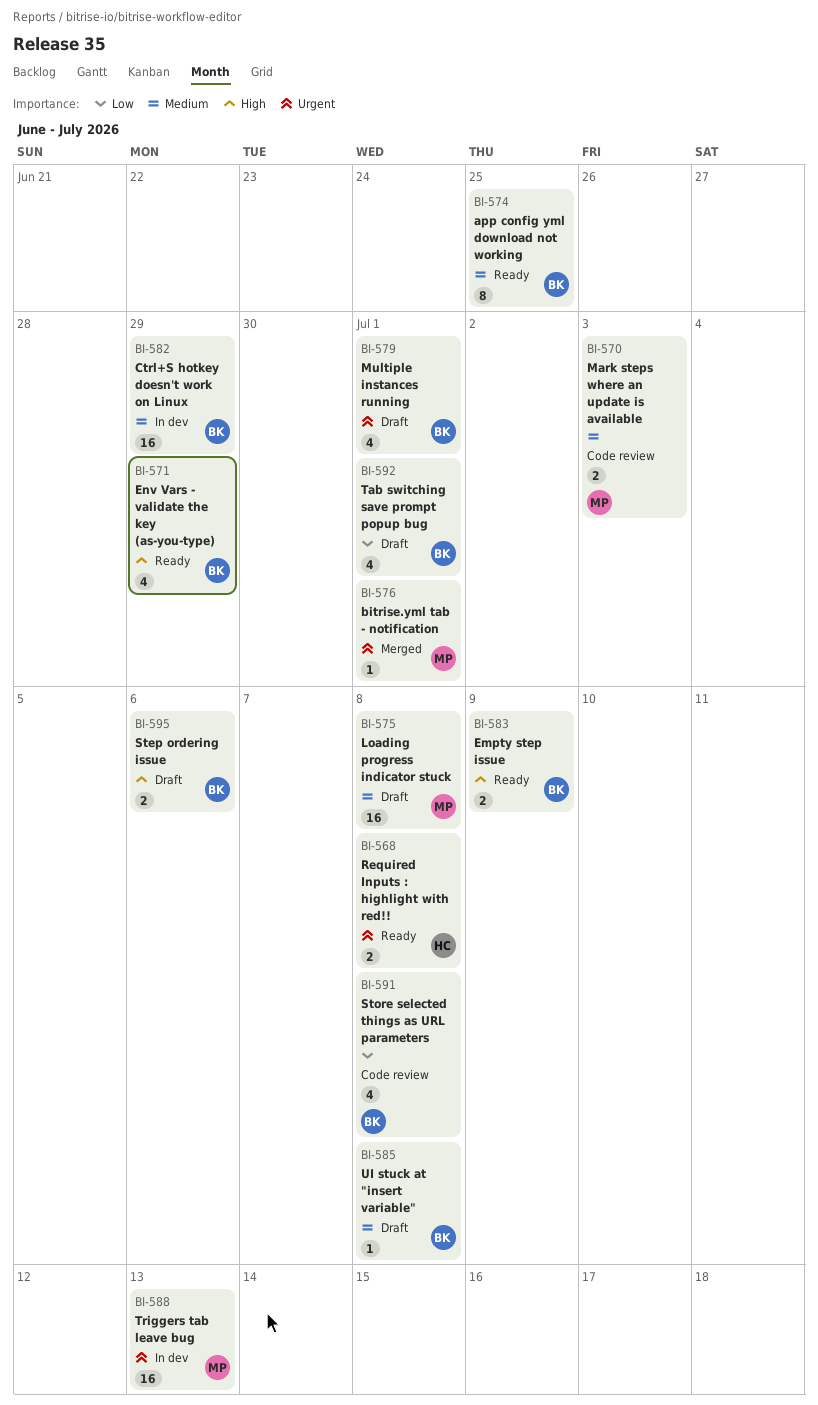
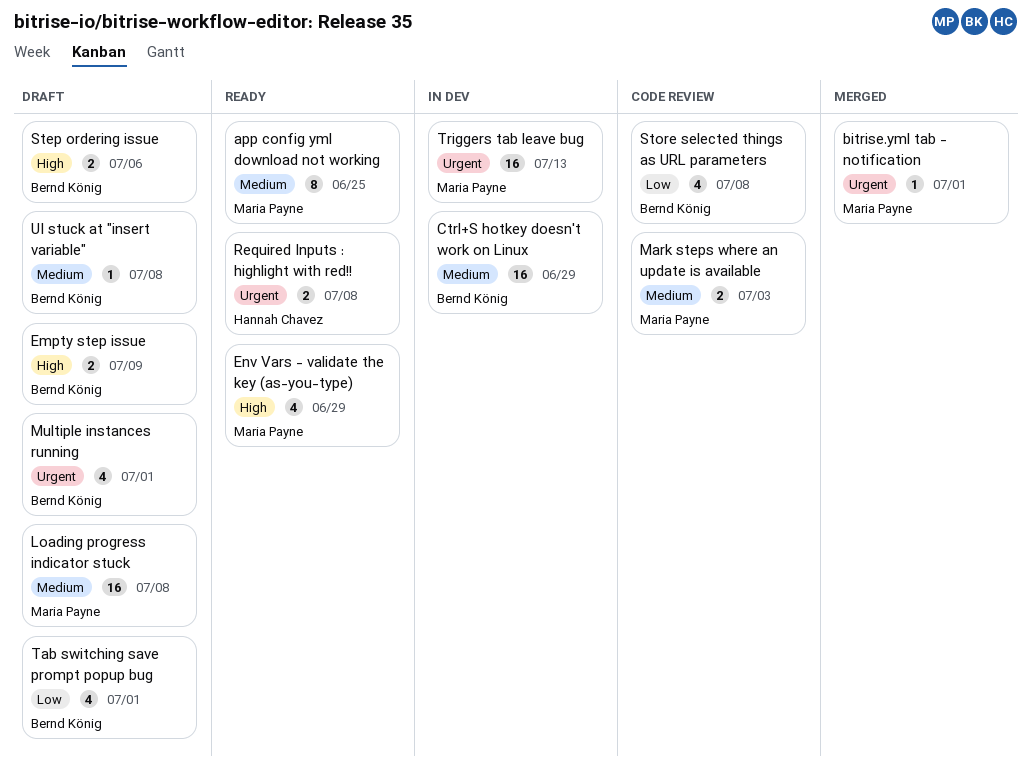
app config yml download not working, owner: Bernd König -> Maria Payne
Empty step issue, status: Ready -> Draft
Env Vars - validate the key (as-you-type), owner: Bernd König -> Maria Payne

